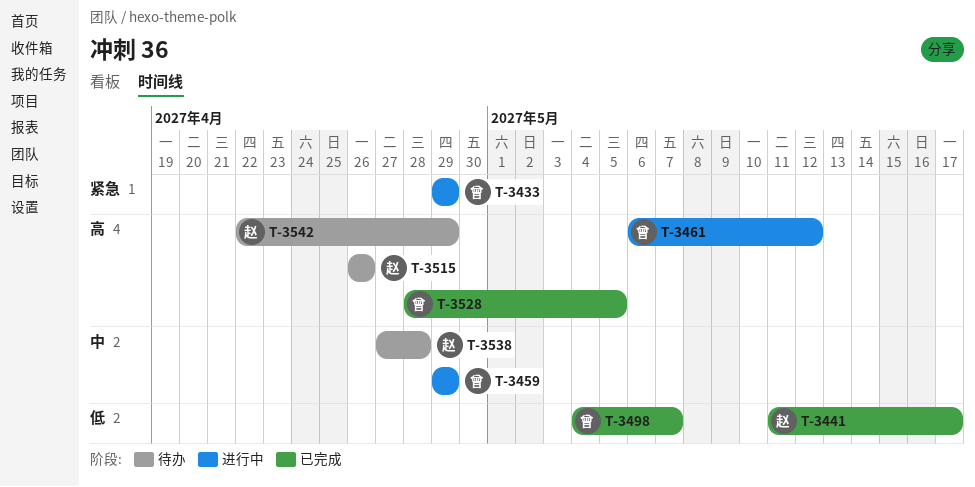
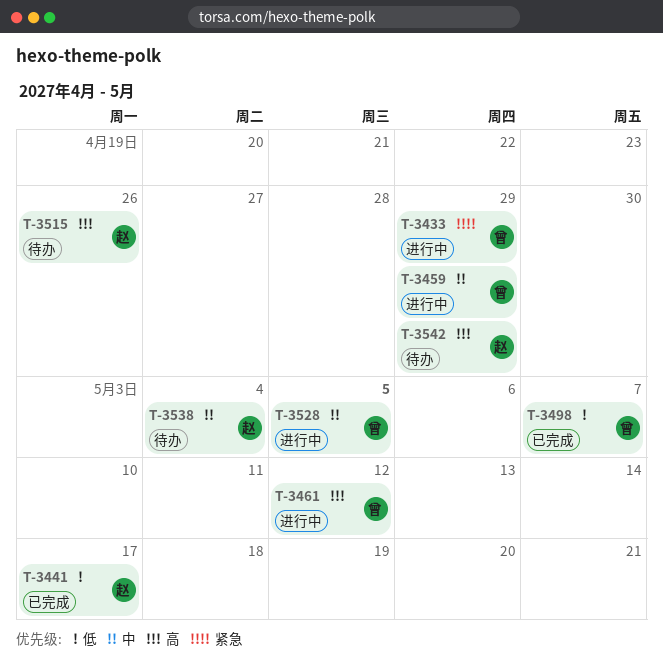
T-3528, status: 已完成 -> 进行中
T-3528, priority: 高 -> 中
T-3538, due: Apr 28 -> May 4

